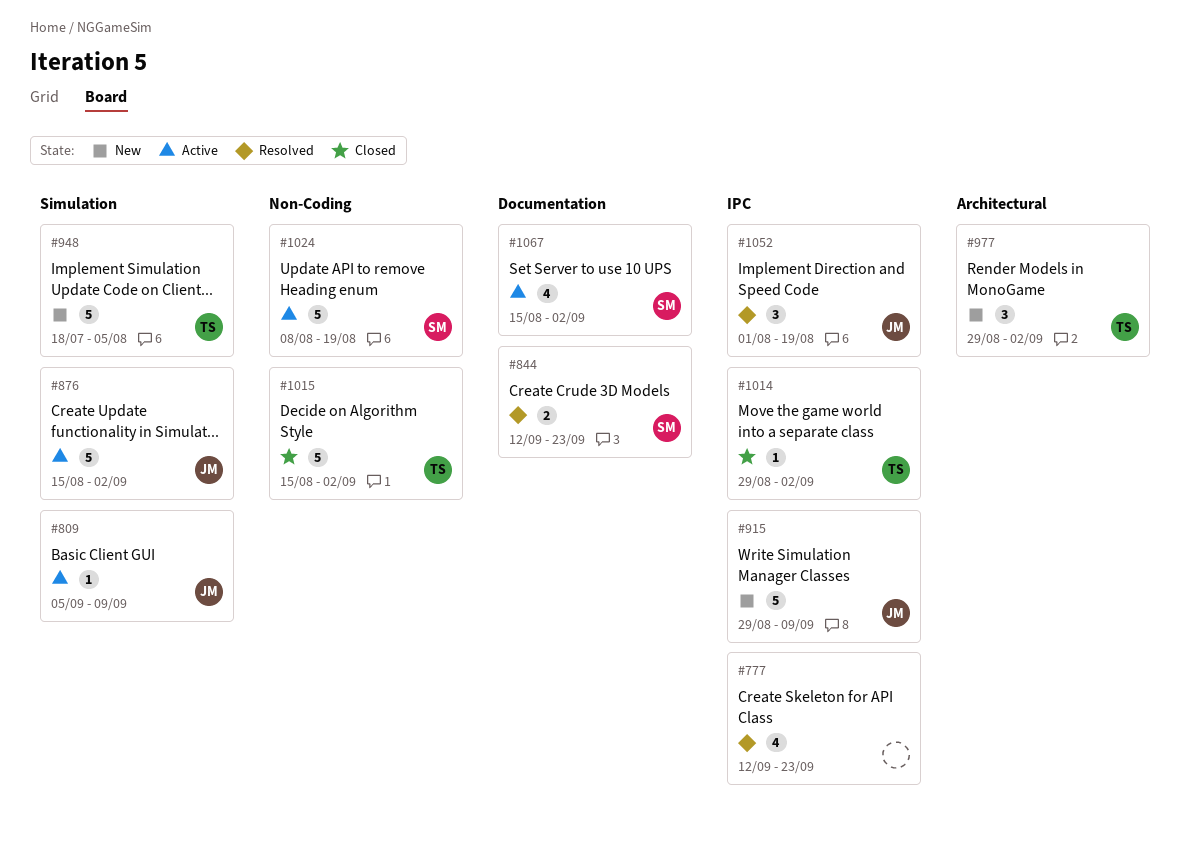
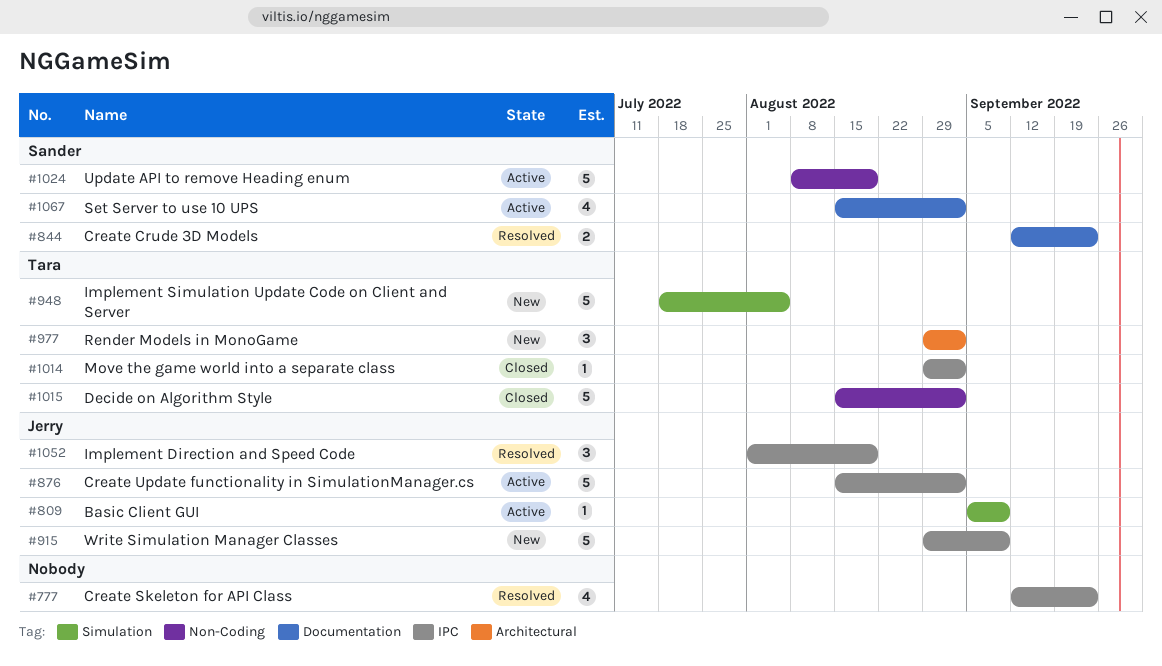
#876, label: Simulation -> IPC

